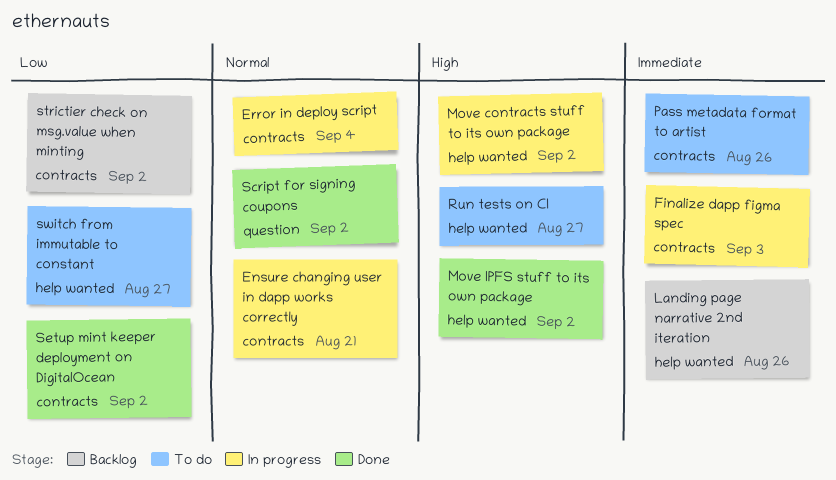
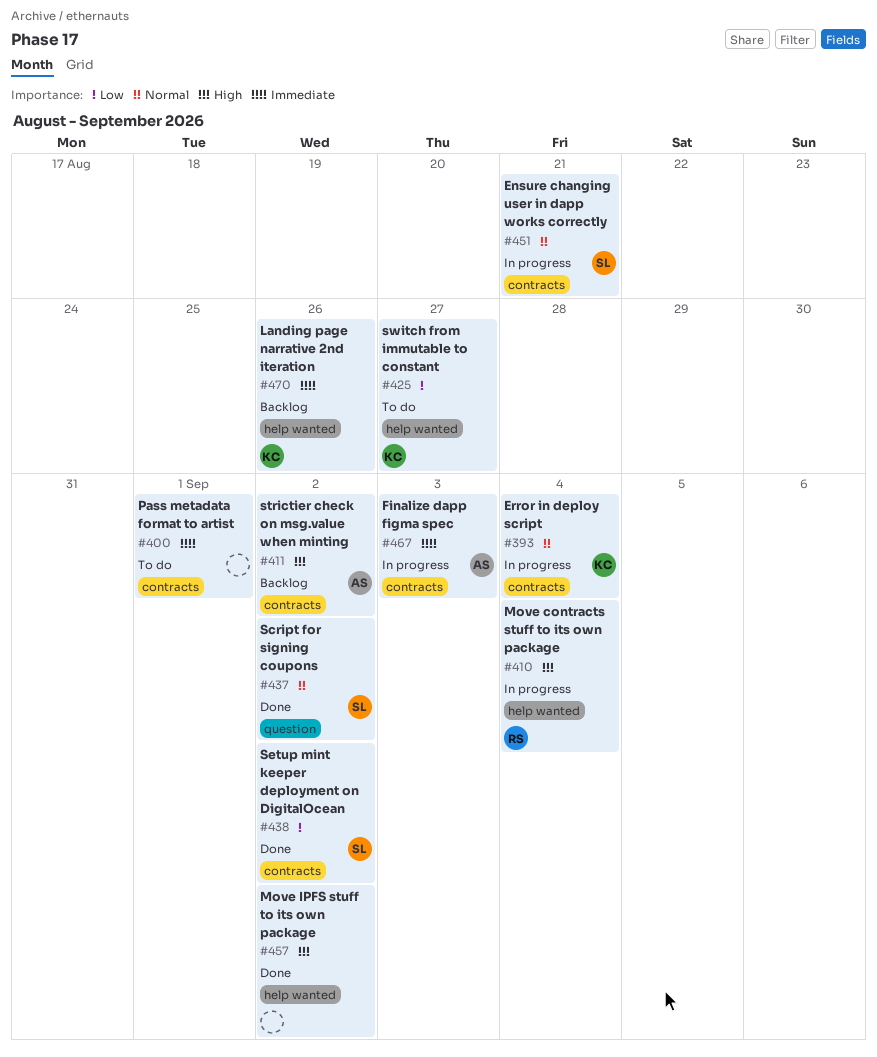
Move contracts stuff to its own package, due: Sep 2 -> Sep 4
Pass metadata format to artist, due: Aug 26 -> Sep 1
Run tests on CI: present -> none
strictier check on msg.value when minting, priority: Low -> High

